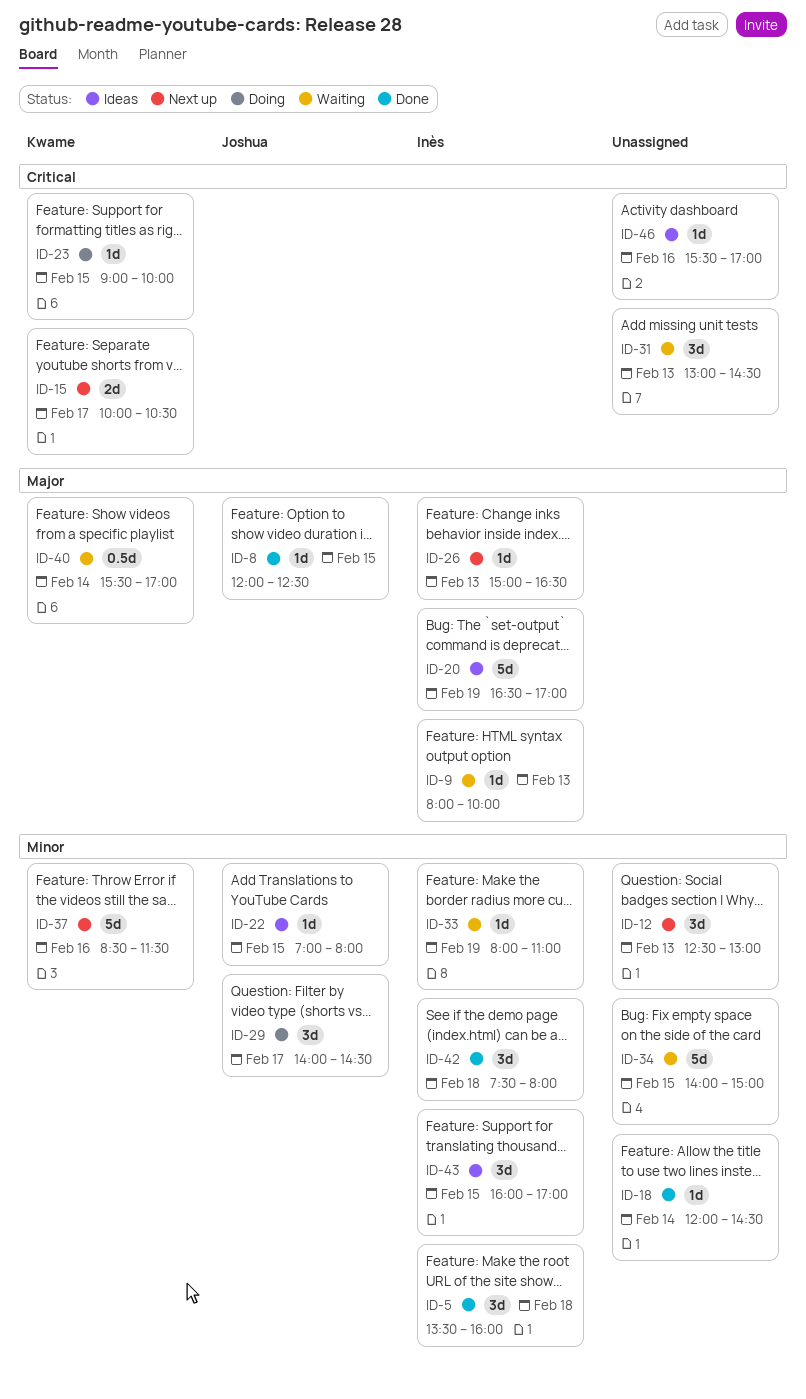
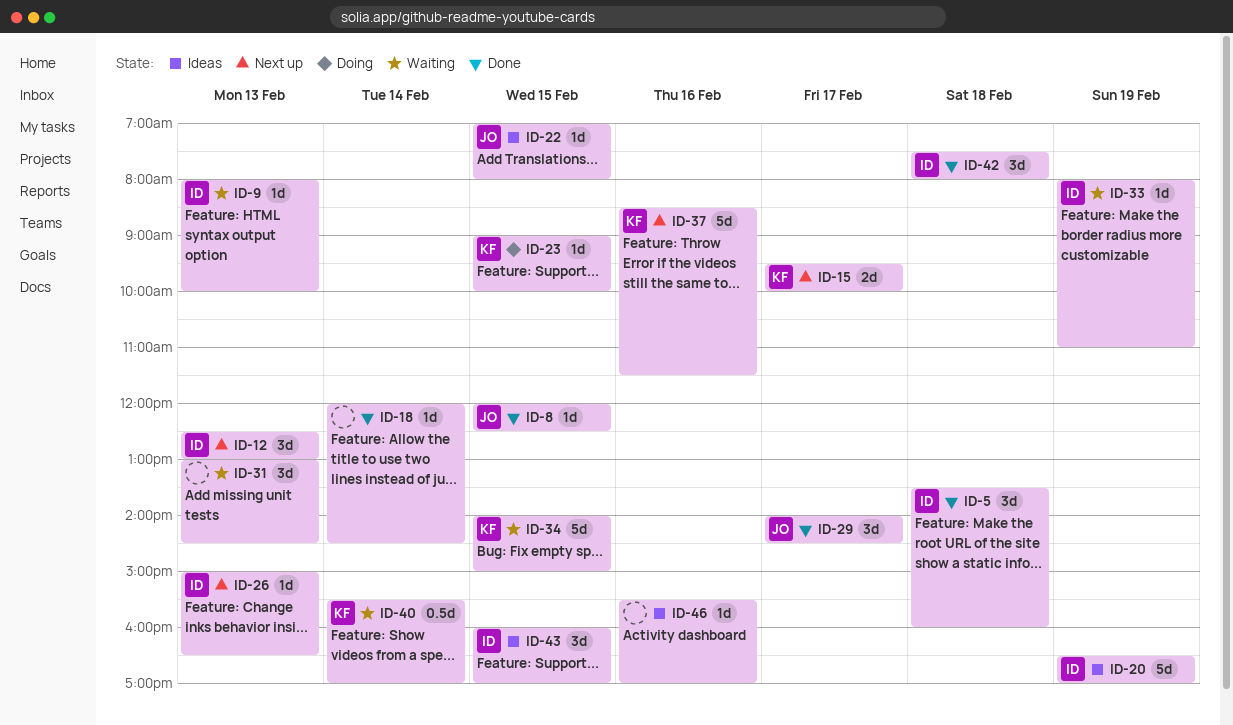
ID-12, owner: none -> Inès
ID-15, begins: 10:00 -> 09:30
ID-15, ends: 10:30 -> 10:00
ID-29, status: Doing -> Done
ID-34, owner: none -> Kwame

